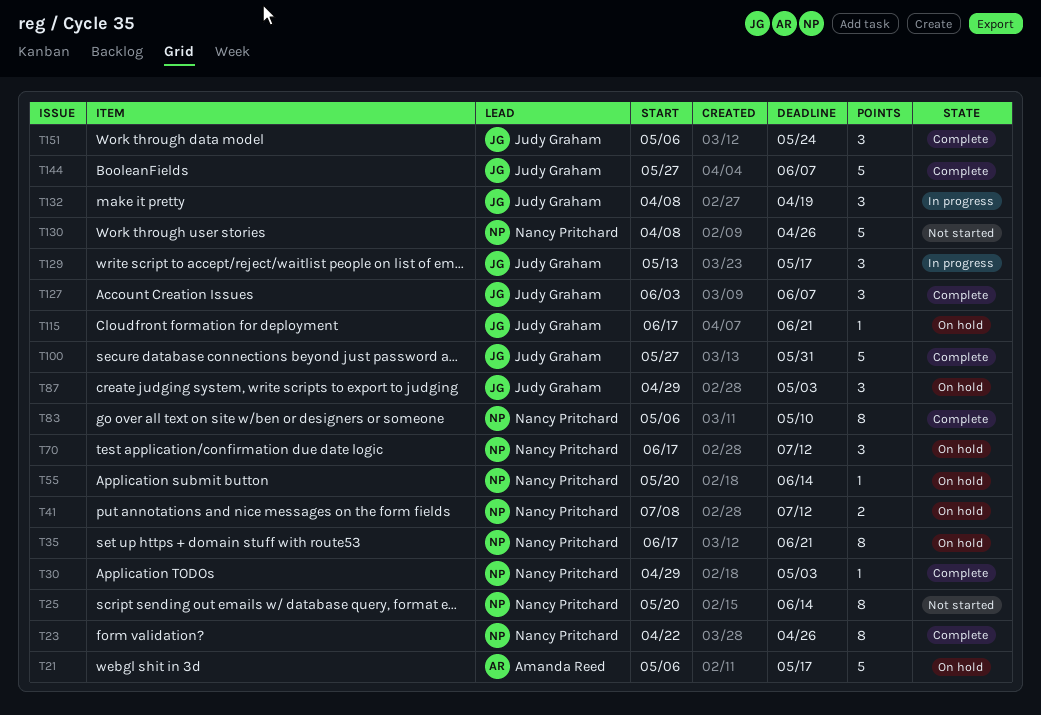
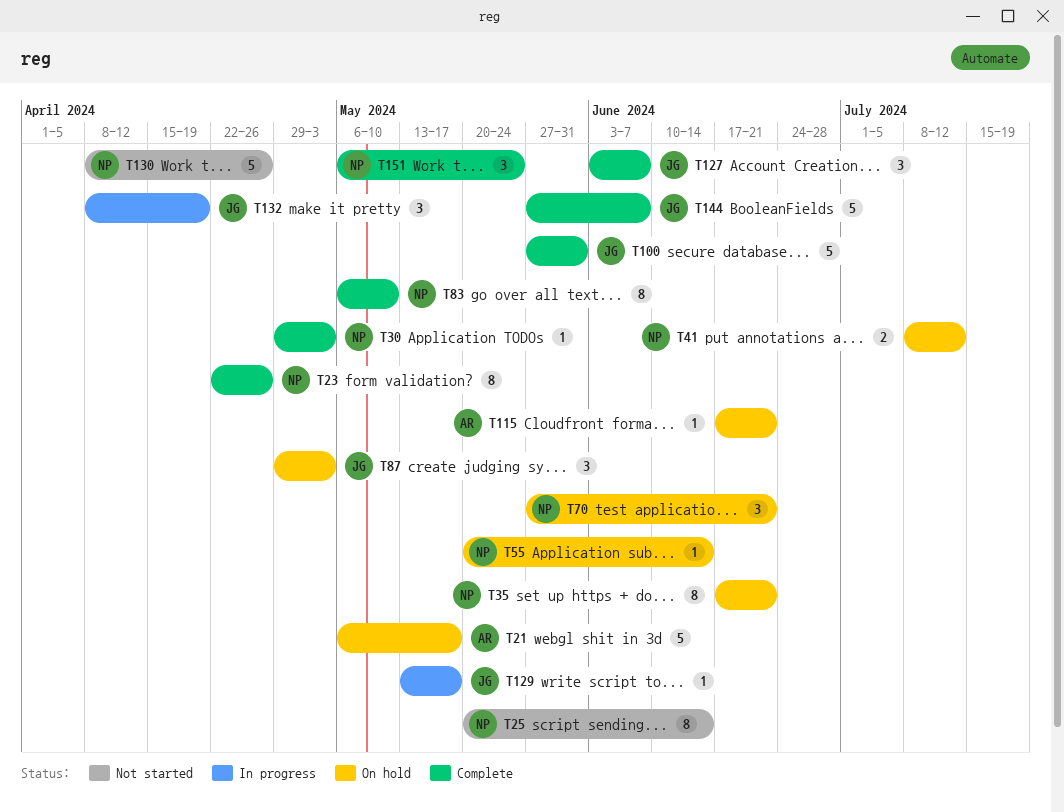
T70, start: Jun 17 -> May 27
T70, due: Jul 12 -> Jun 21
T115, owner: Judy Graham -> Amanda Reed
T129, estimate: 3 -> 1
T151, owner: Judy Graham -> Nancy Pritchard

